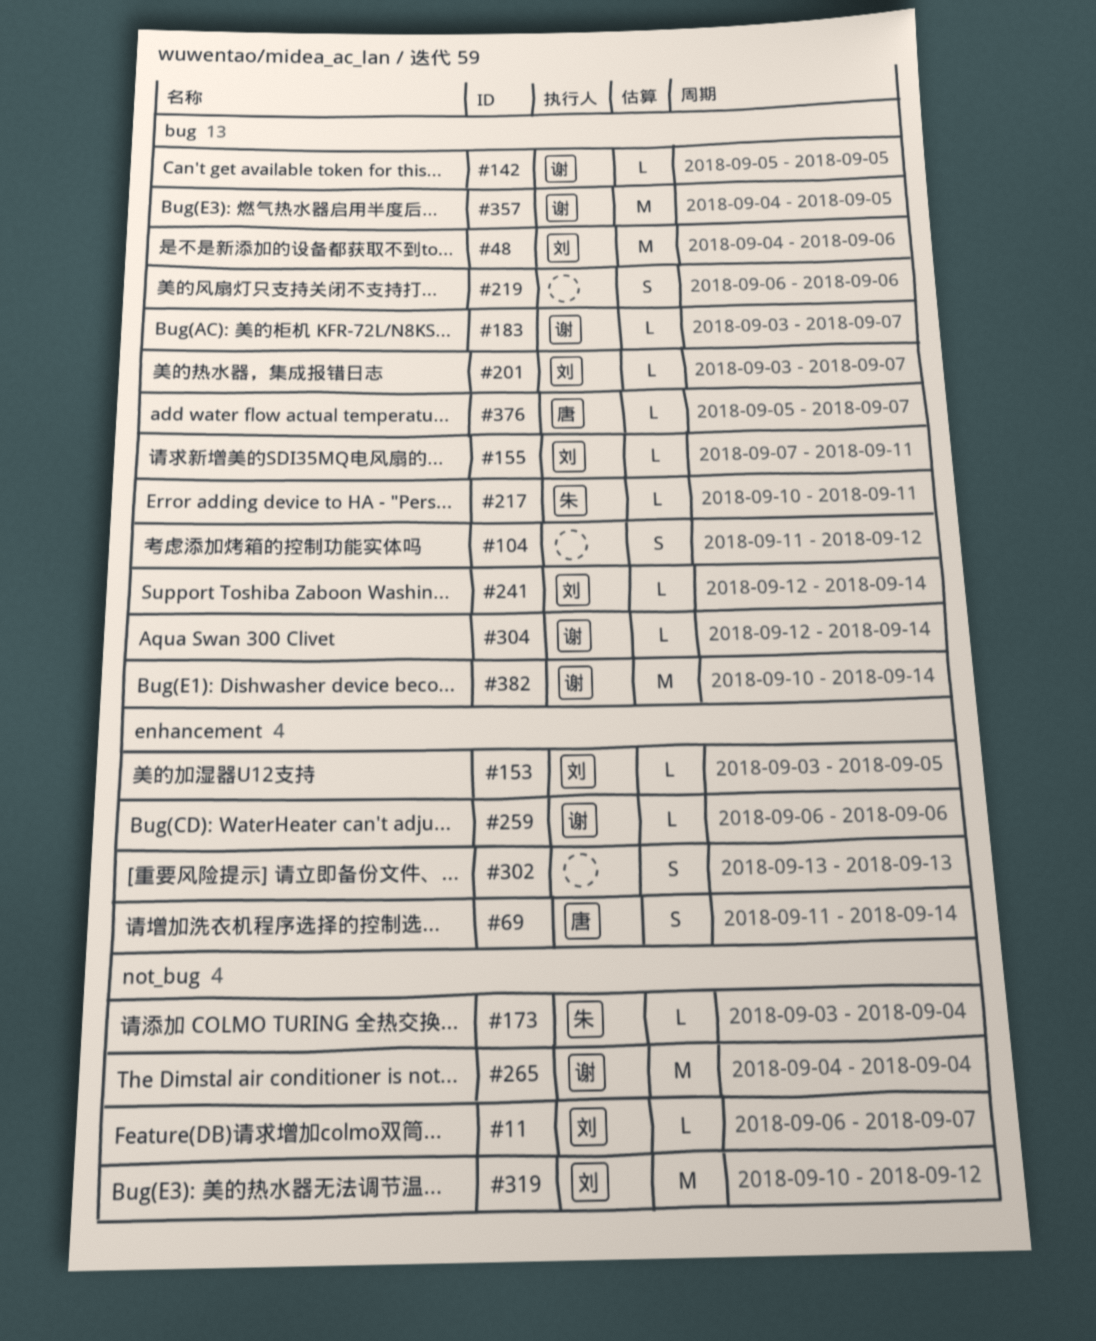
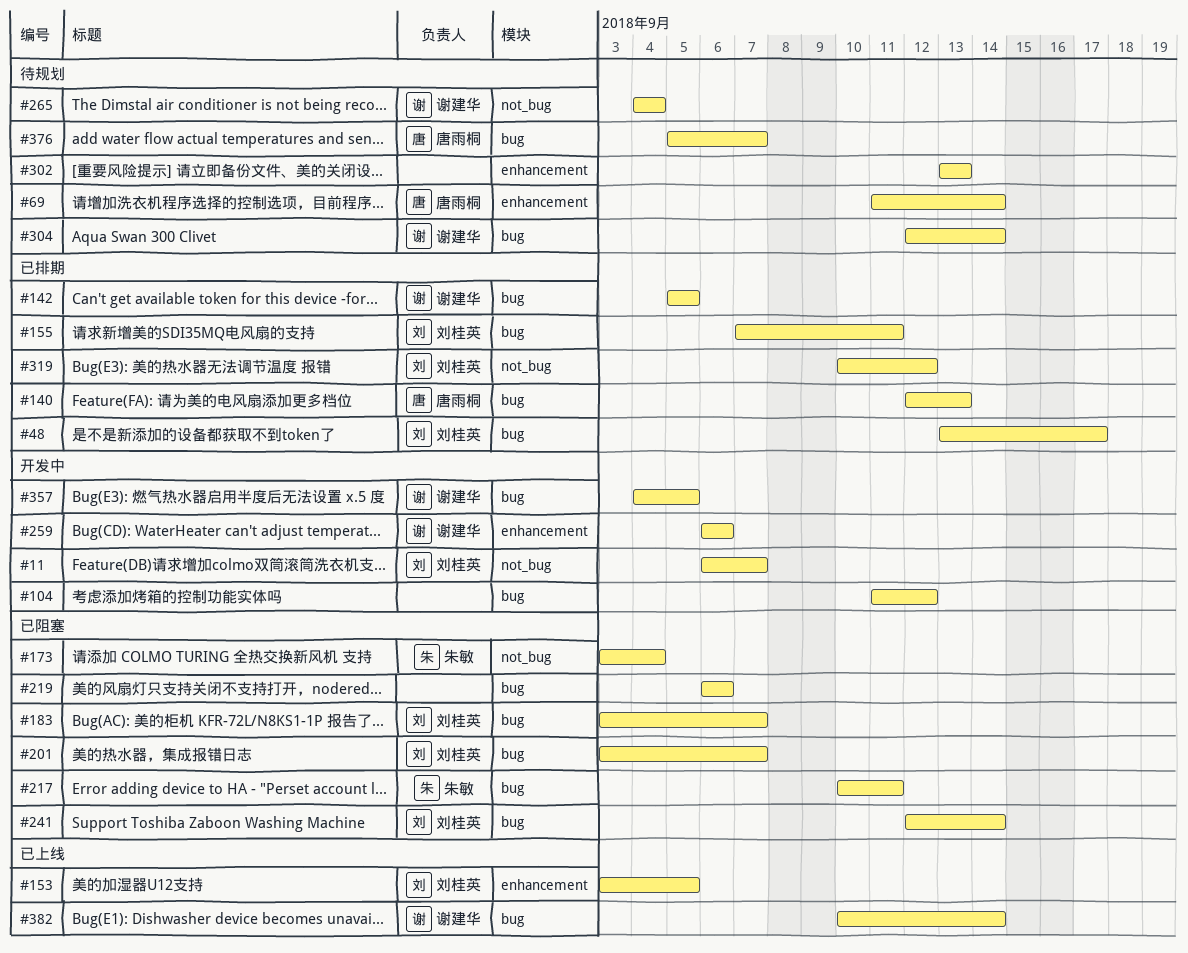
#48, start: Sep 4 -> Sep 13
#48, due: Sep 6 -> Sep 17
#140: none -> present
#183, owner: 谢建华 -> 刘桂英

